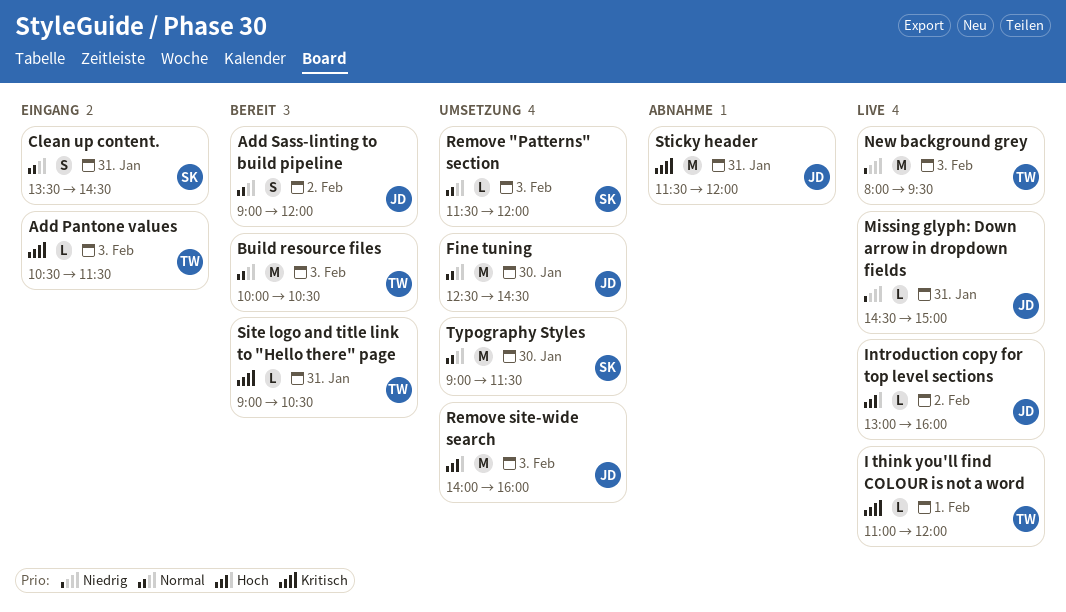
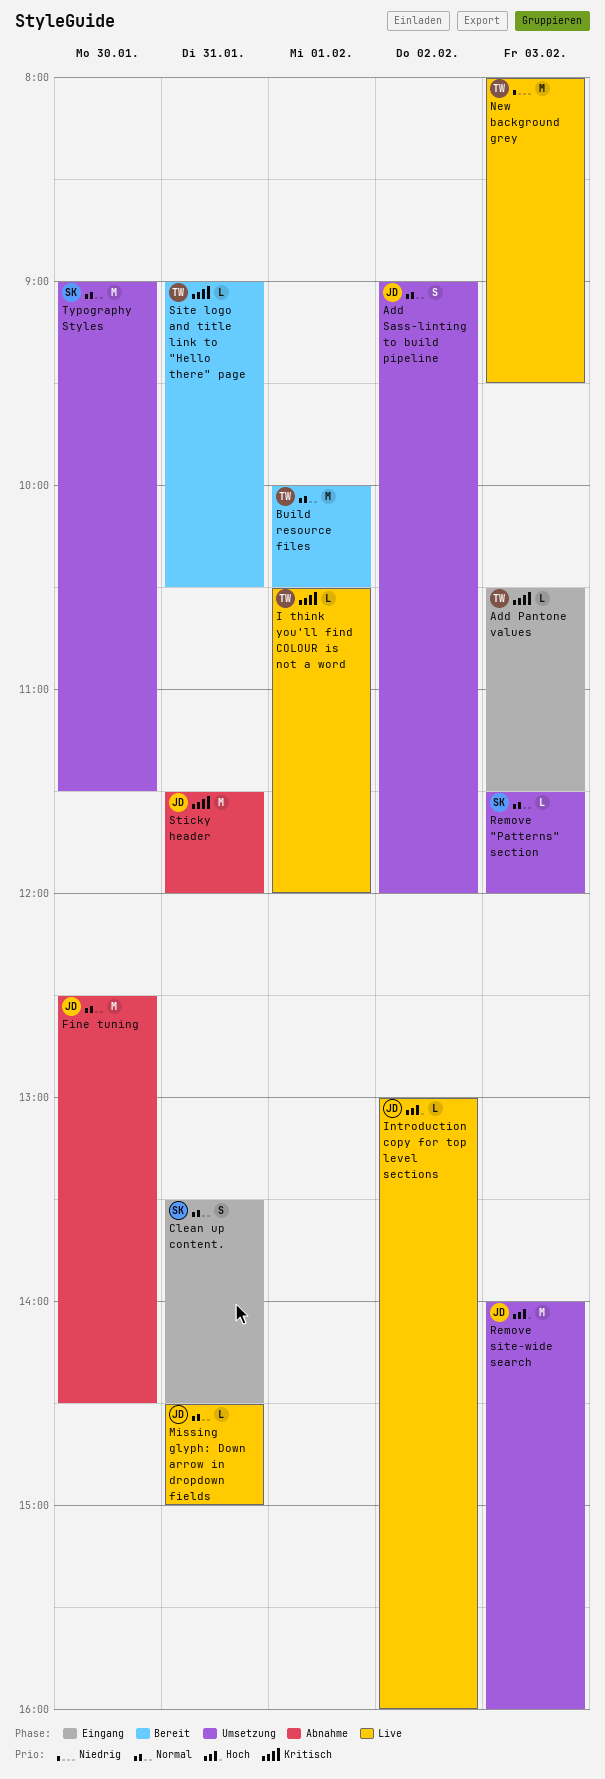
Add Sass-linting to build pipeline, status: Bereit -> Umsetzung
Build resource files, day: Feb 3 -> Feb 1
Fine tuning, status: Umsetzung -> Abnahme
I think you'll find COLOUR is not a word, begins: 11:00 -> 10:30
Missing glyph: Down arrow in dropdown fields, priority: Niedrig -> Normal

